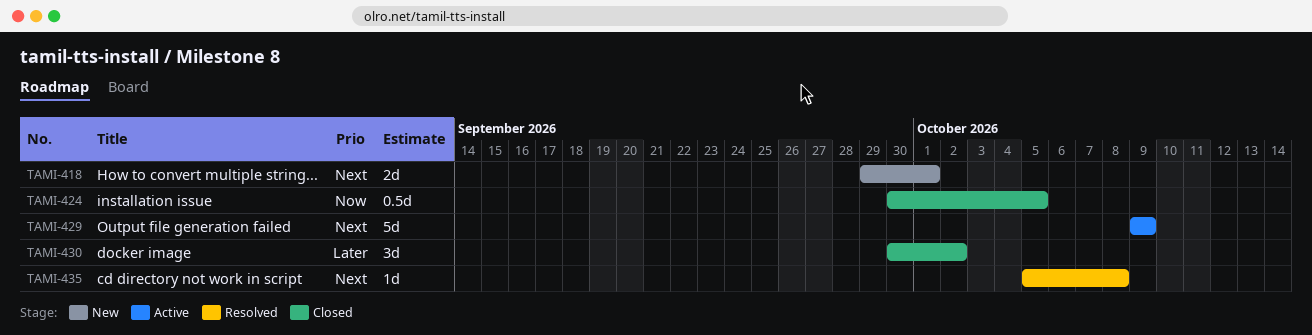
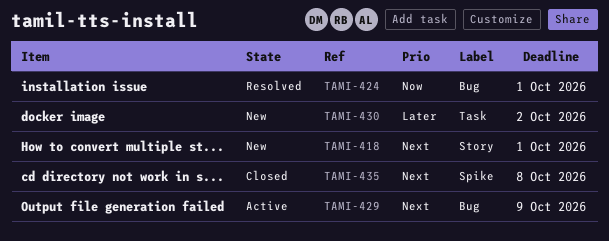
TAMI-424, status: Closed -> Resolved
TAMI-424, due: Oct 5 -> Oct 1
TAMI-430, status: Closed -> New
TAMI-435, status: Resolved -> Closed

